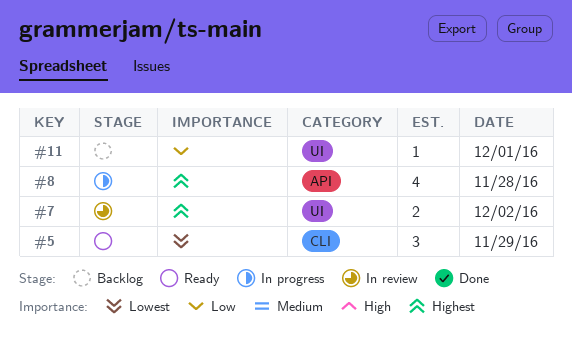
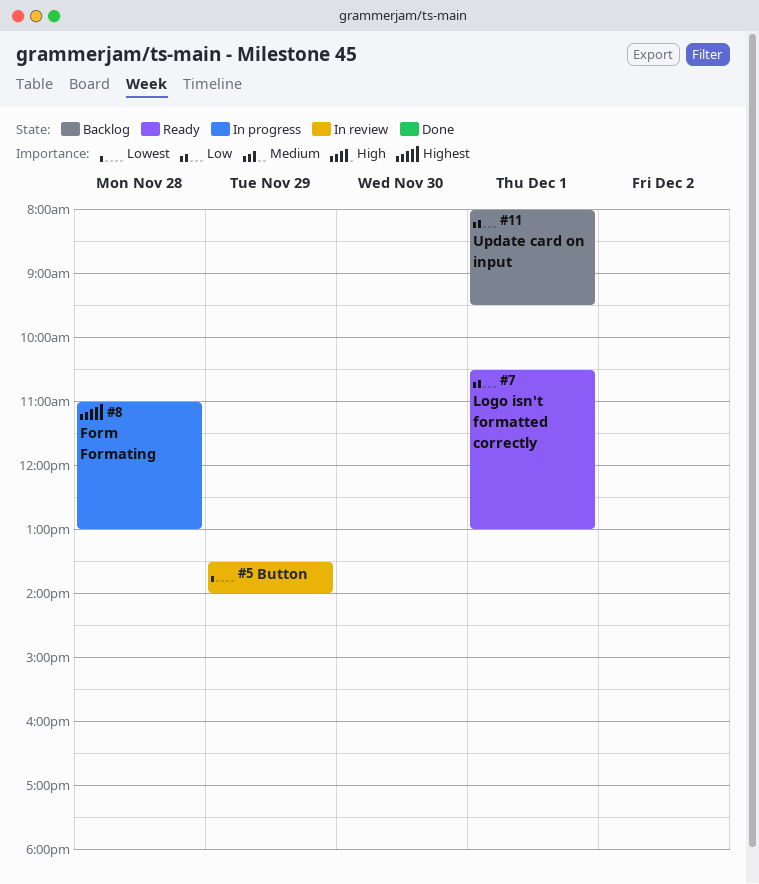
#5, status: Ready -> In review
#7, status: In review -> Ready
#7, priority: Highest -> Low
#7, day: Dec 2 -> Dec 1

